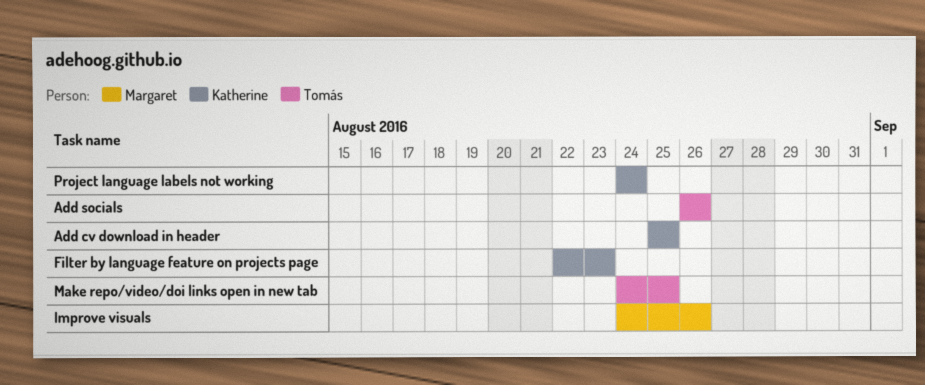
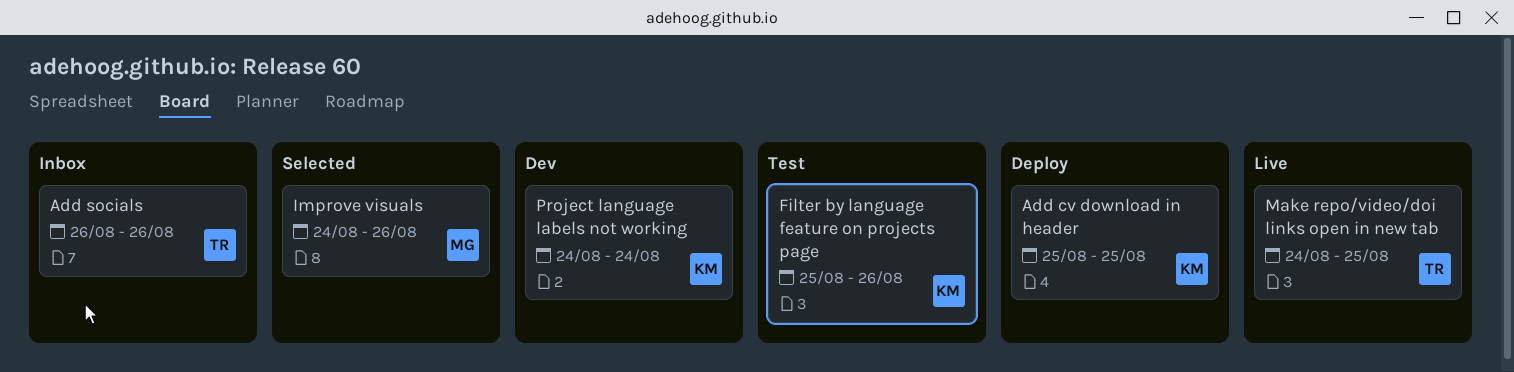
Filter by language feature on projects page, start: Aug 22 -> Aug 25
Filter by language feature on projects page, due: Aug 23 -> Aug 26

